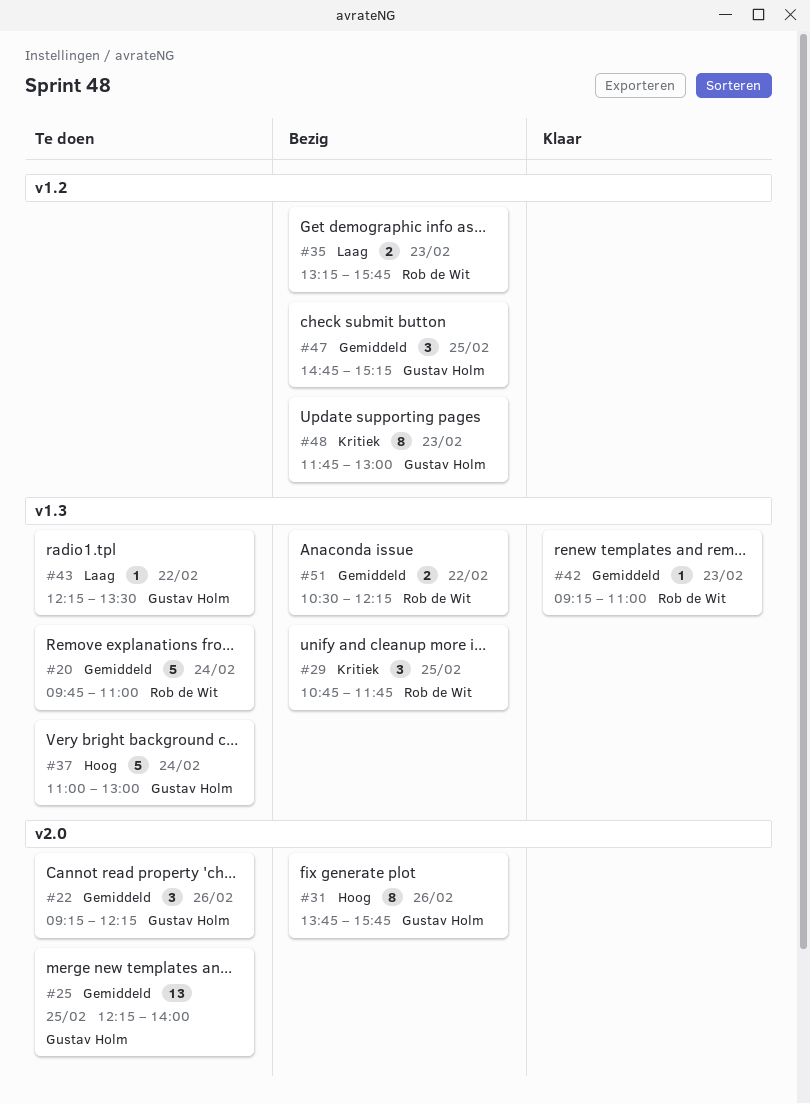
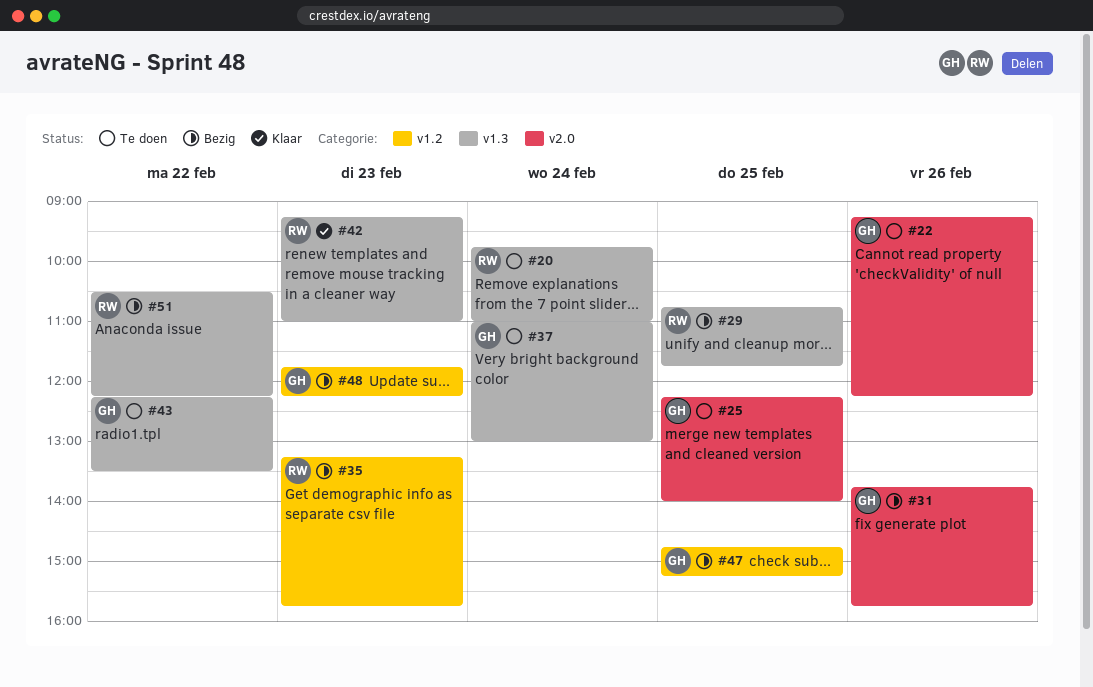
#48, ends: 13:00 -> 12:15

